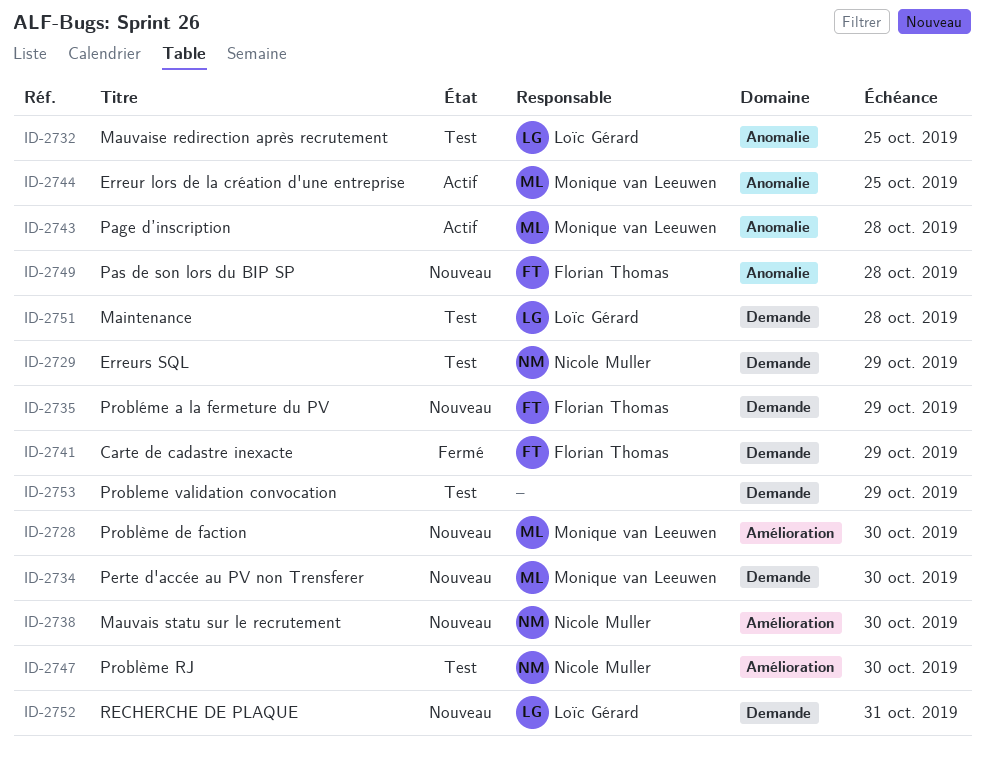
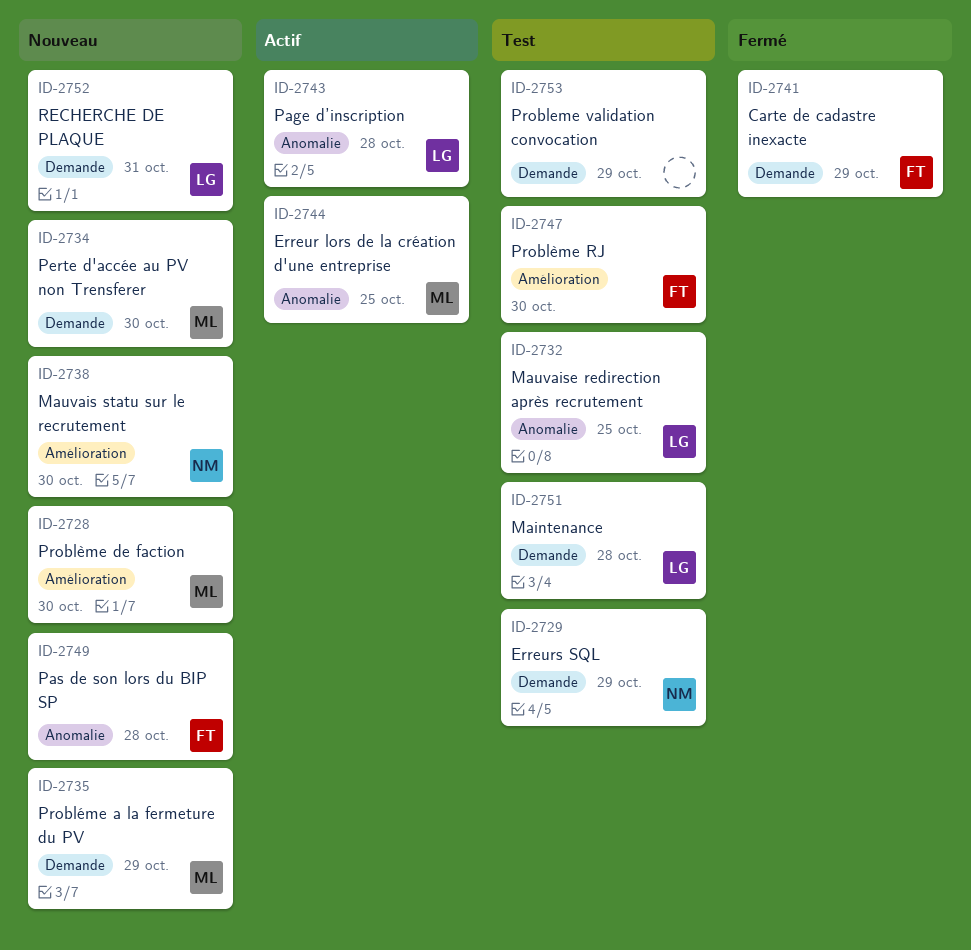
ID-2735, owner: Florian Thomas -> Monique van Leeuwen
ID-2743, owner: Monique van Leeuwen -> Loïc Gérard
ID-2747, owner: Nicole Muller -> Florian Thomas

